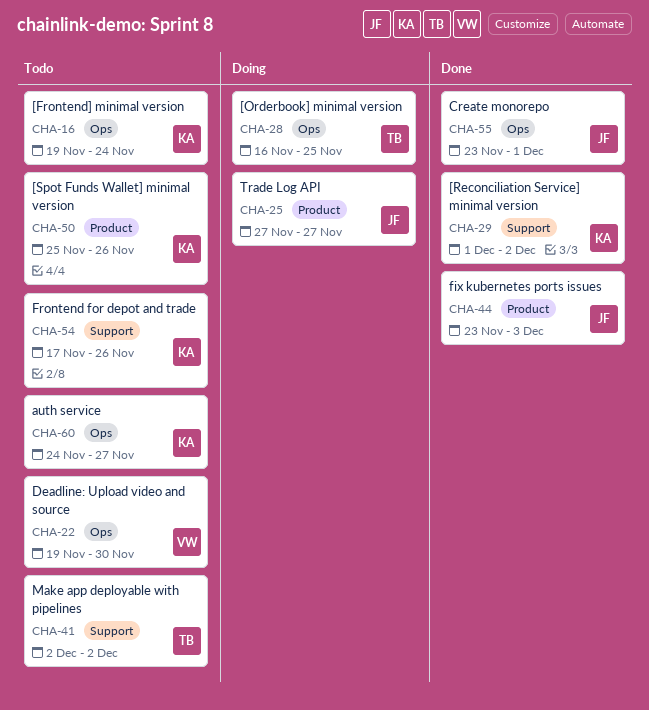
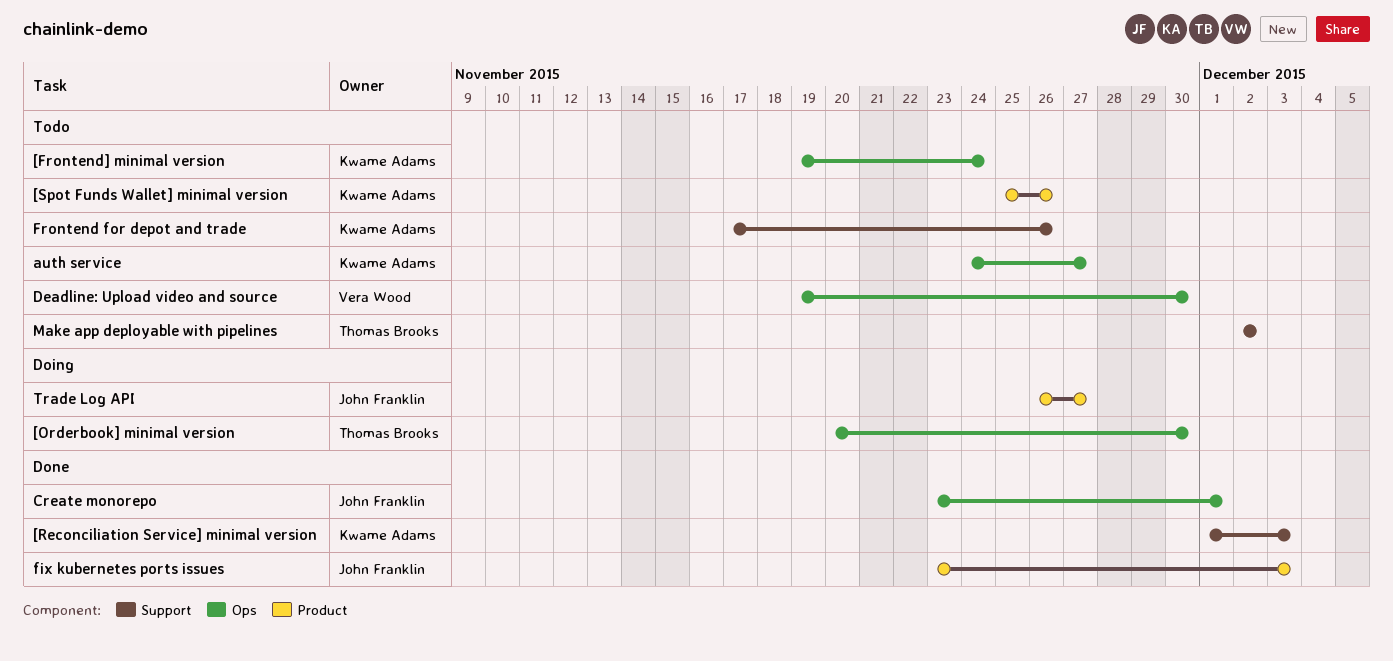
[Orderbook] minimal version, start: Nov 16 -> Nov 20
[Orderbook] minimal version, due: Nov 25 -> Nov 30
[Reconciliation Service] minimal version, due: Dec 2 -> Dec 3
Trade Log API, start: Nov 27 -> Nov 26

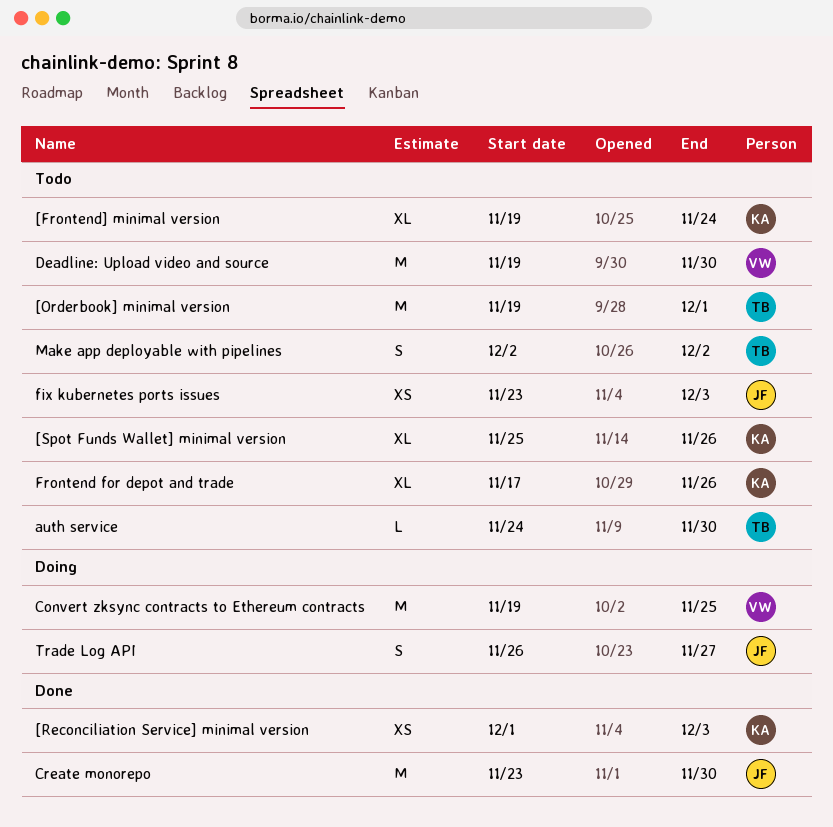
[Orderbook] minimal version, status: Doing -> Todo
[Orderbook] minimal version, start: Nov 20 -> Nov 19
[Orderbook] minimal version, due: Nov 30 -> Dec 1
auth service, owner: Kwame Adams -> Thomas Brooks
auth service, due: Nov 27 -> Nov 30
Convert zksync contracts to Ethereum contracts: none -> present
Create monorepo, due: Dec 1 -> Nov 30
fix kubernetes ports issues, status: Done -> Todo

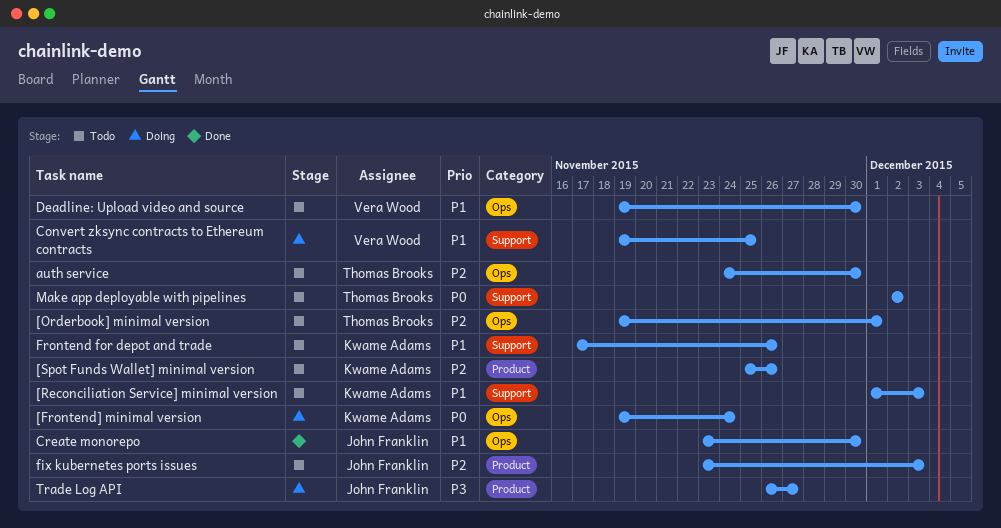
[Frontend] minimal version, status: Todo -> Doing
[Reconciliation Service] minimal version, status: Done -> Todo

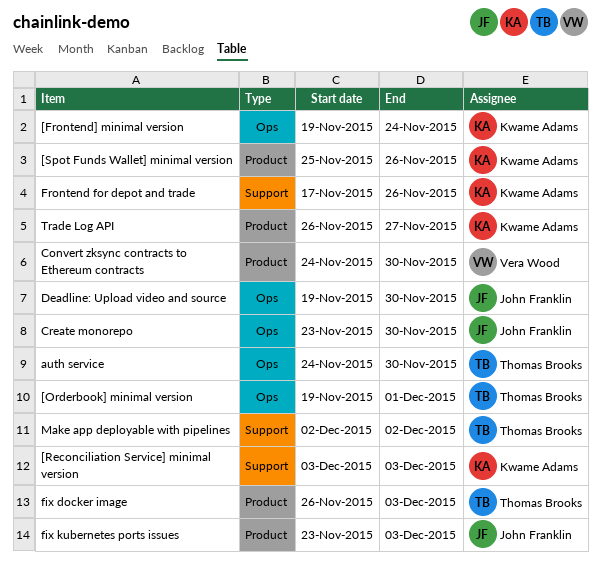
[Reconciliation Service] minimal version, start: Dec 1 -> Dec 3
Convert zksync contracts to Ethereum contracts, label: Support -> Product
Convert zksync contracts to Ethereum contracts, start: Nov 19 -> Nov 24
Convert zksync contracts to Ethereum contracts, due: Nov 25 -> Nov 30
Deadline: Upload video and source, owner: Vera Wood -> John Franklin
fix docker image: none -> present
Trade Log API, owner: John Franklin -> Kwame Adams

